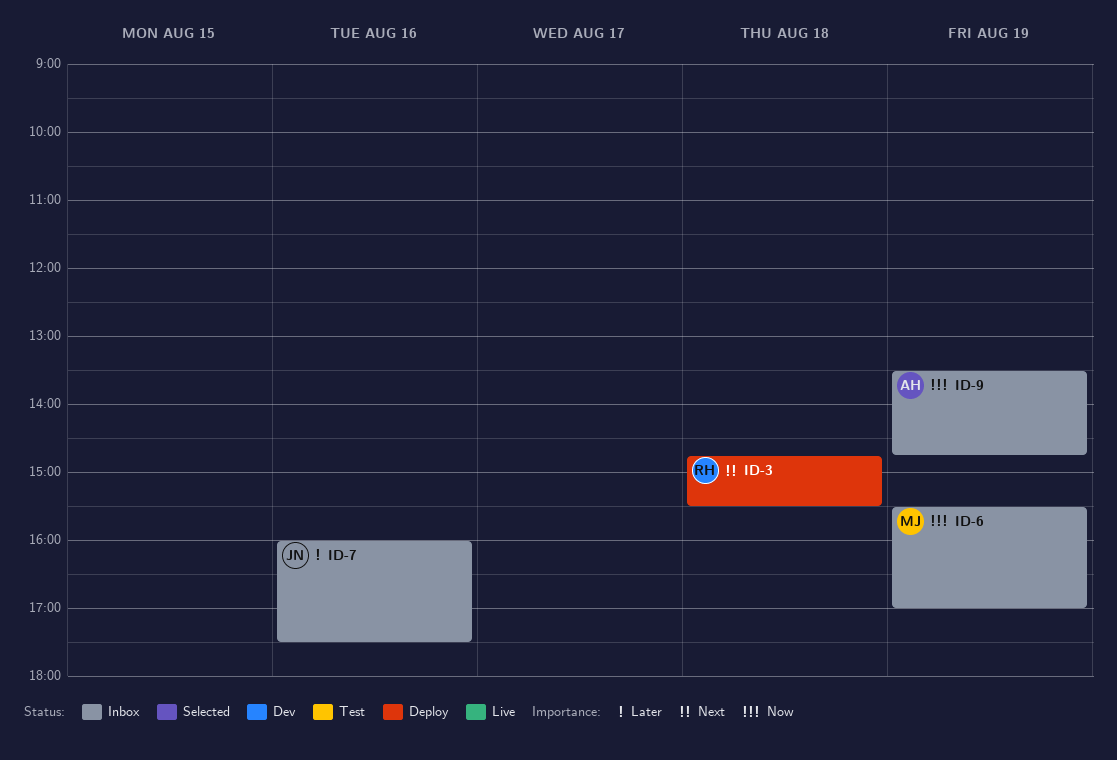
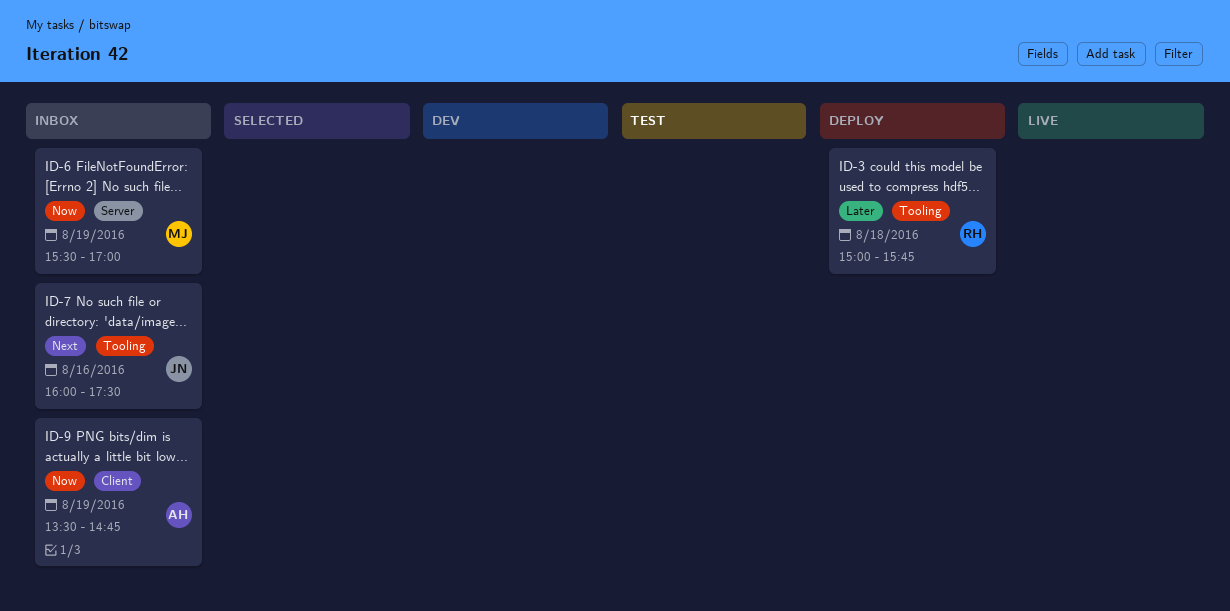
ID-3, priority: Next -> Later
ID-3, begins: 14:45 -> 15:00
ID-3, ends: 15:30 -> 15:45
ID-7, priority: Later -> Next

